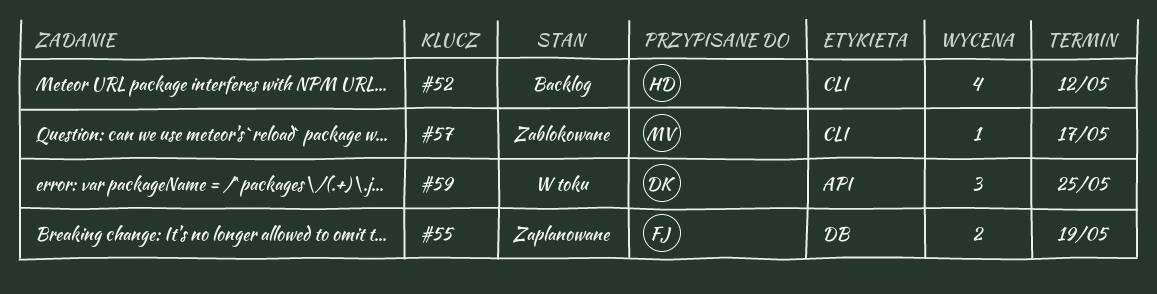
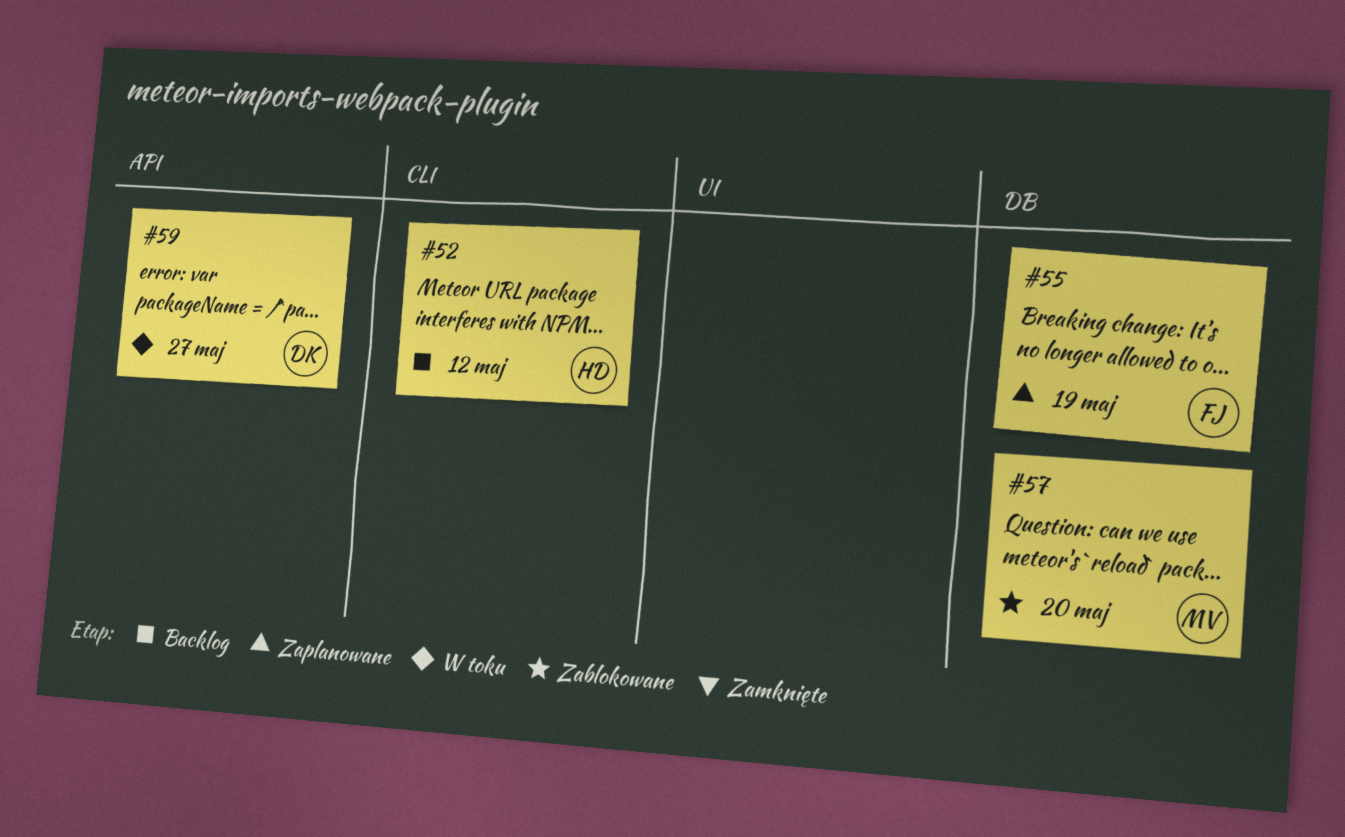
#57, label: CLI -> DB
#57, due: May 17 -> May 20
#59, due: May 25 -> May 27

